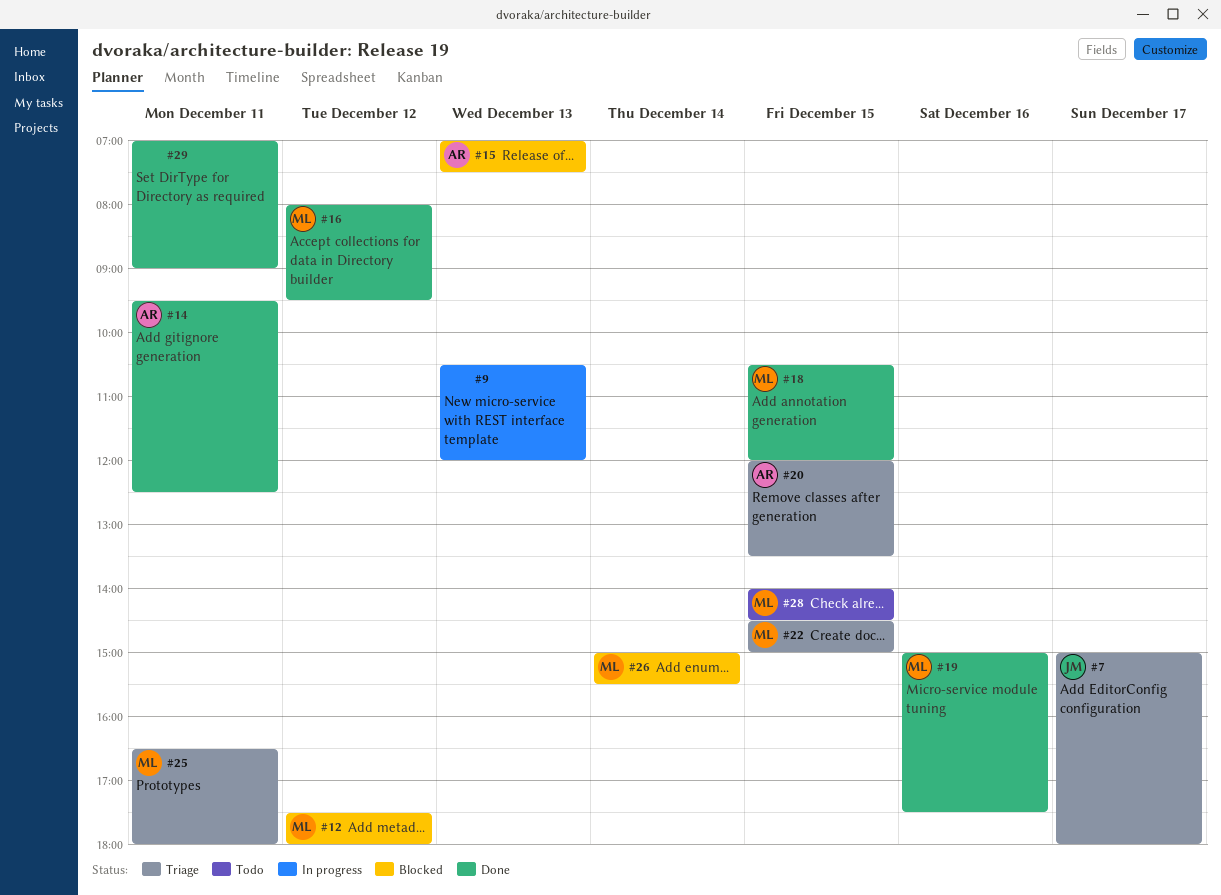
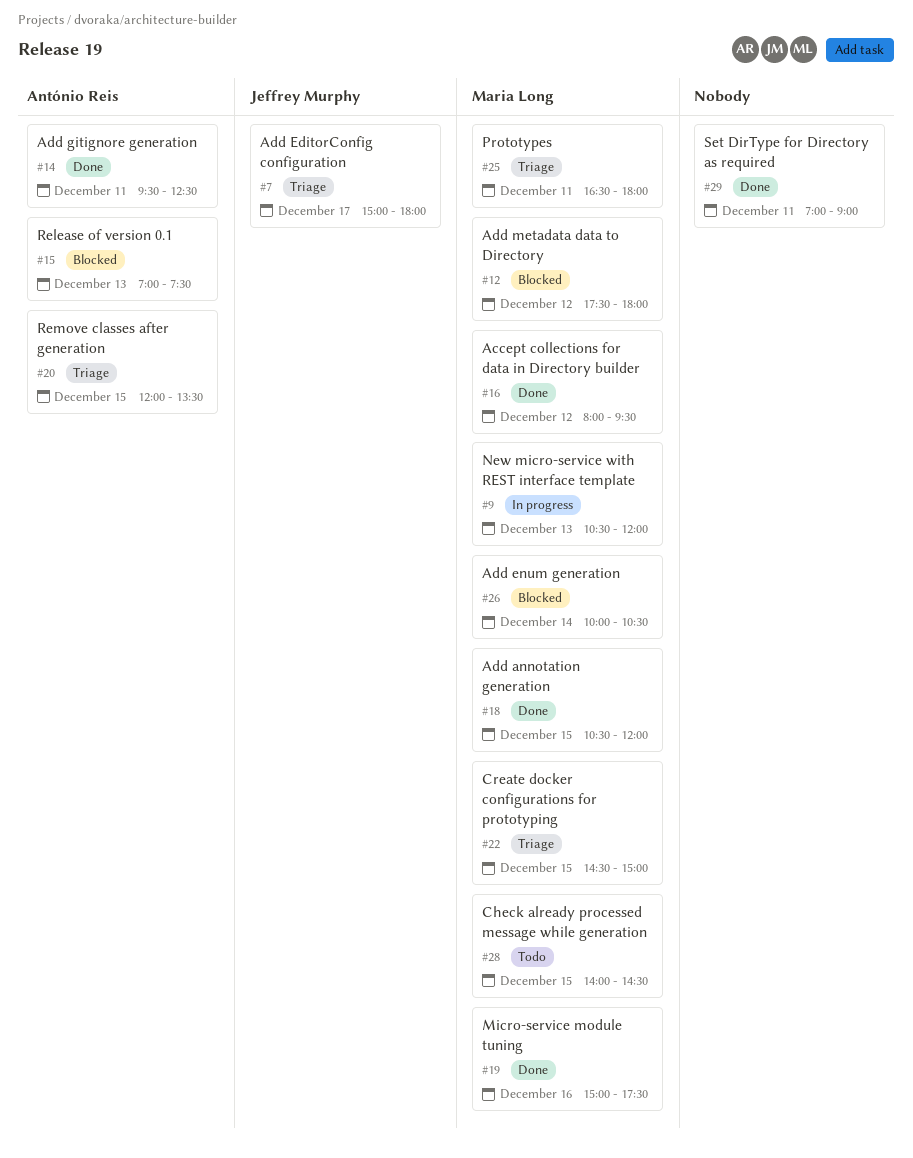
#9, owner: none -> Maria Long
#26, begins: 15:00 -> 10:00
#26, ends: 15:30 -> 10:30

